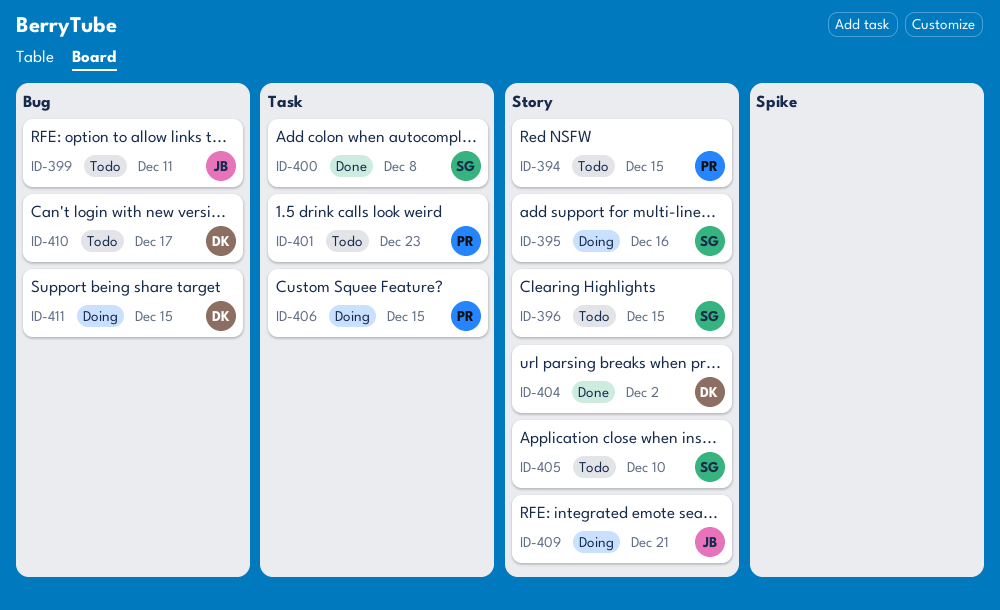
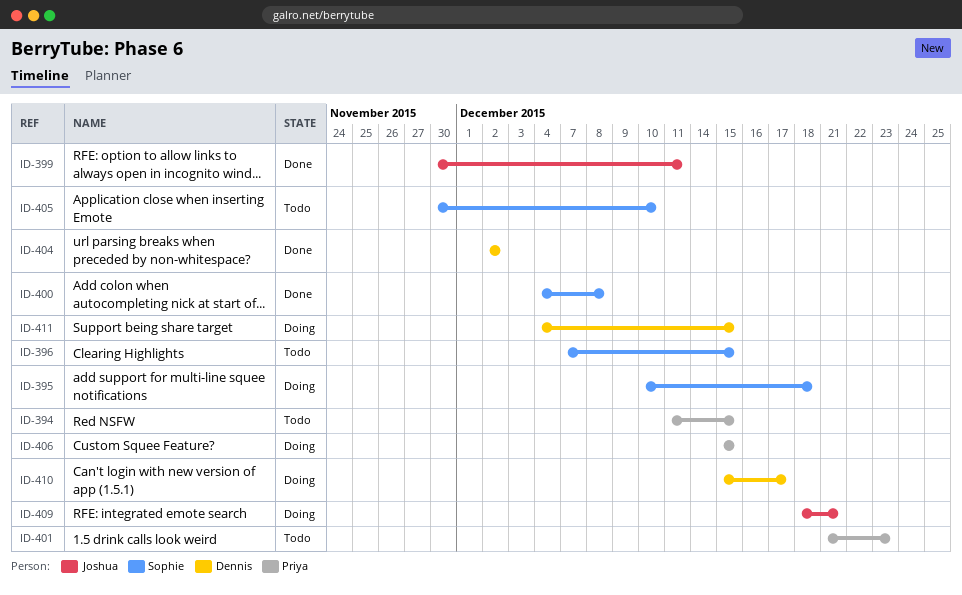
ID-395, due: Dec 16 -> Dec 18
ID-399, status: Todo -> Done
ID-410, status: Todo -> Doing

